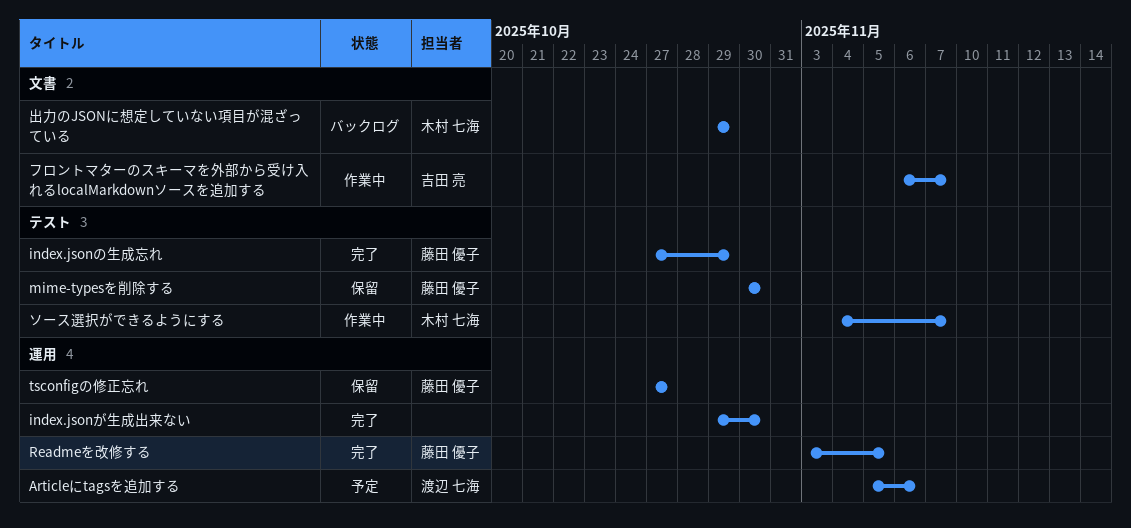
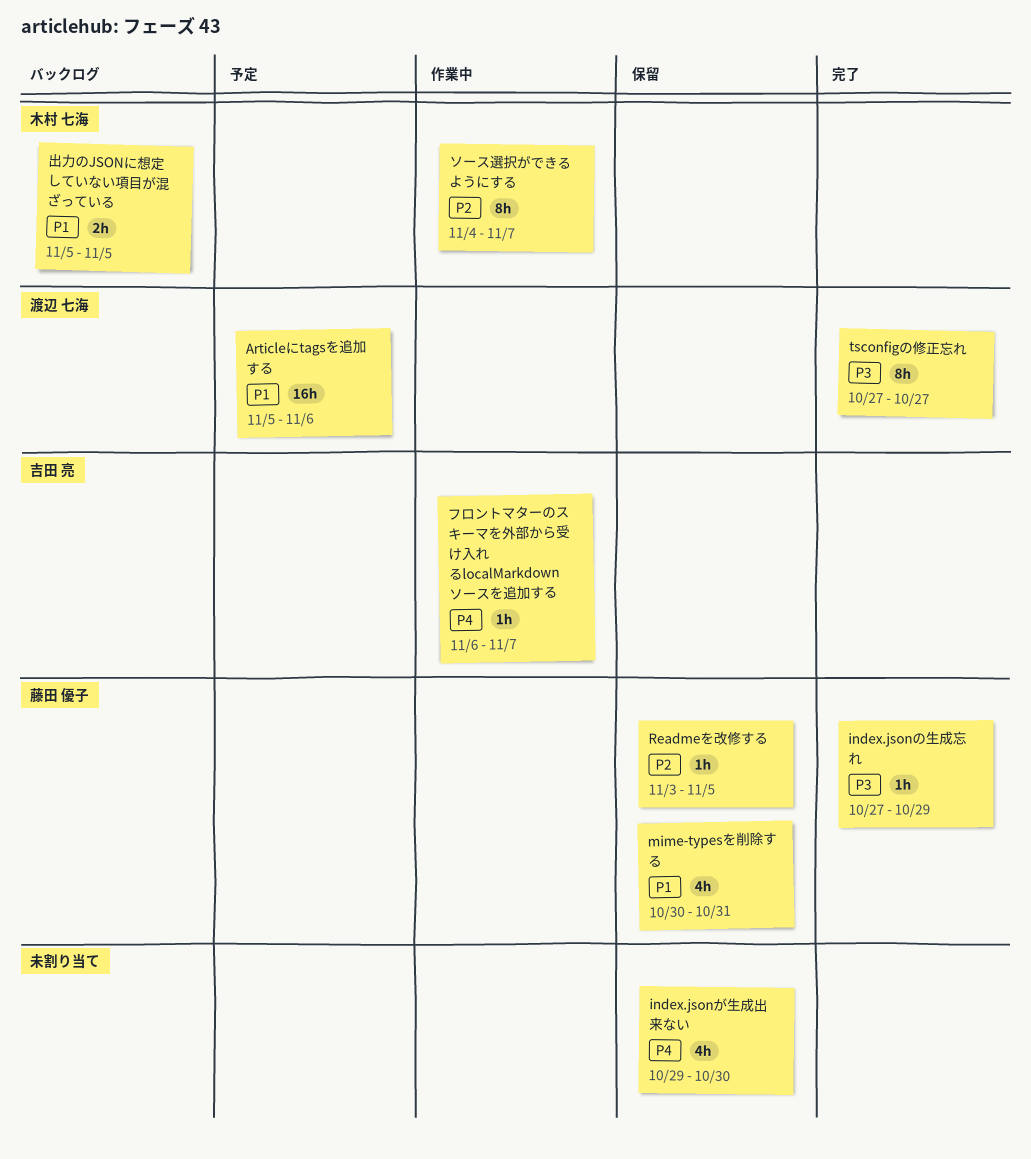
index.jsonが生成出来ない, status: 完了 -> 保留
mime-typesを削除する, due: Oct 30 -> Oct 31
Readmeを改修する, status: 完了 -> 保留
tsconfigの修正忘れ, status: 保留 -> 完了
tsconfigの修正忘れ, owner: 藤田 優子 -> 渡辺 七海
出力のJSONに想定していない項目が混ざっている, start: Oct 29 -> Nov 5
出力のJSONに想定していない項目が混ざっている, due: Oct 29 -> Nov 5

